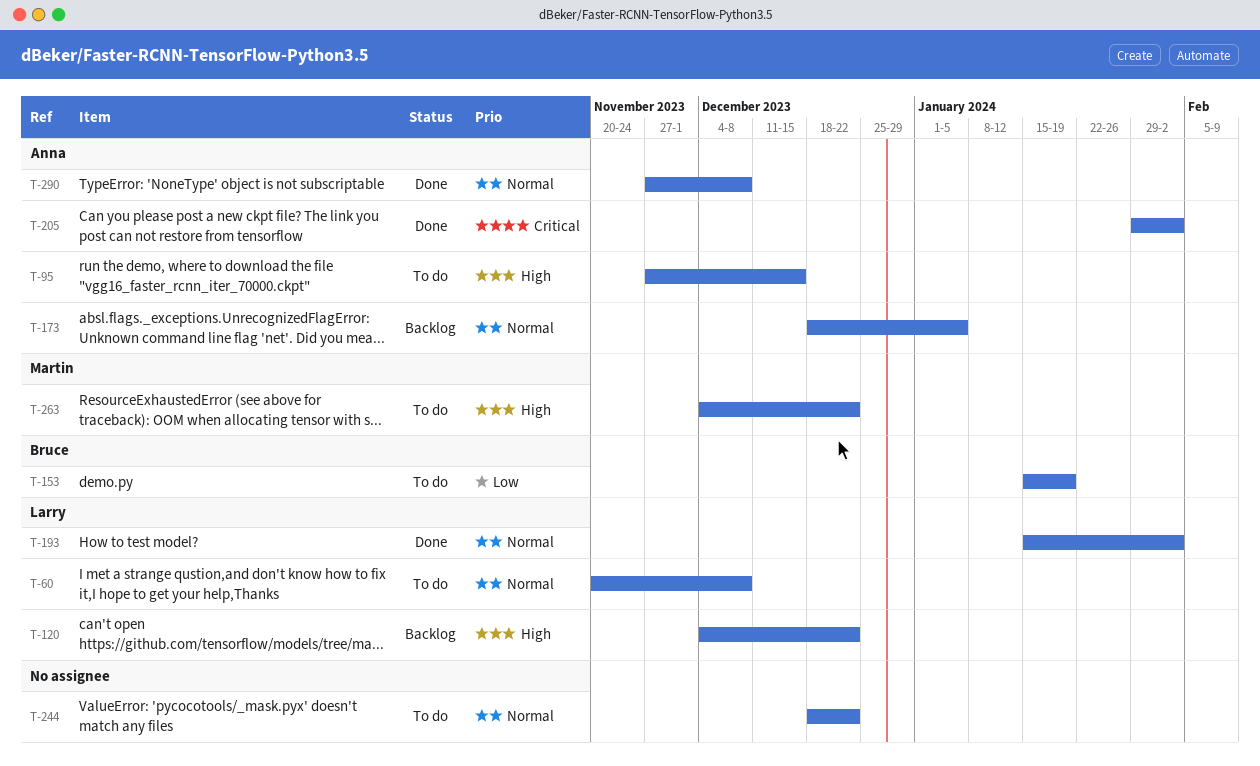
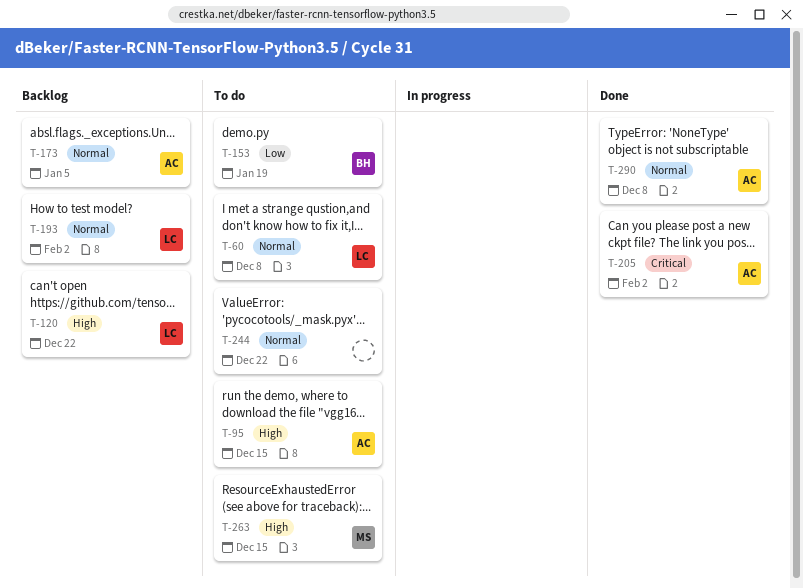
T-193, status: Done -> Backlog
T-263, due: Dec 22 -> Dec 15

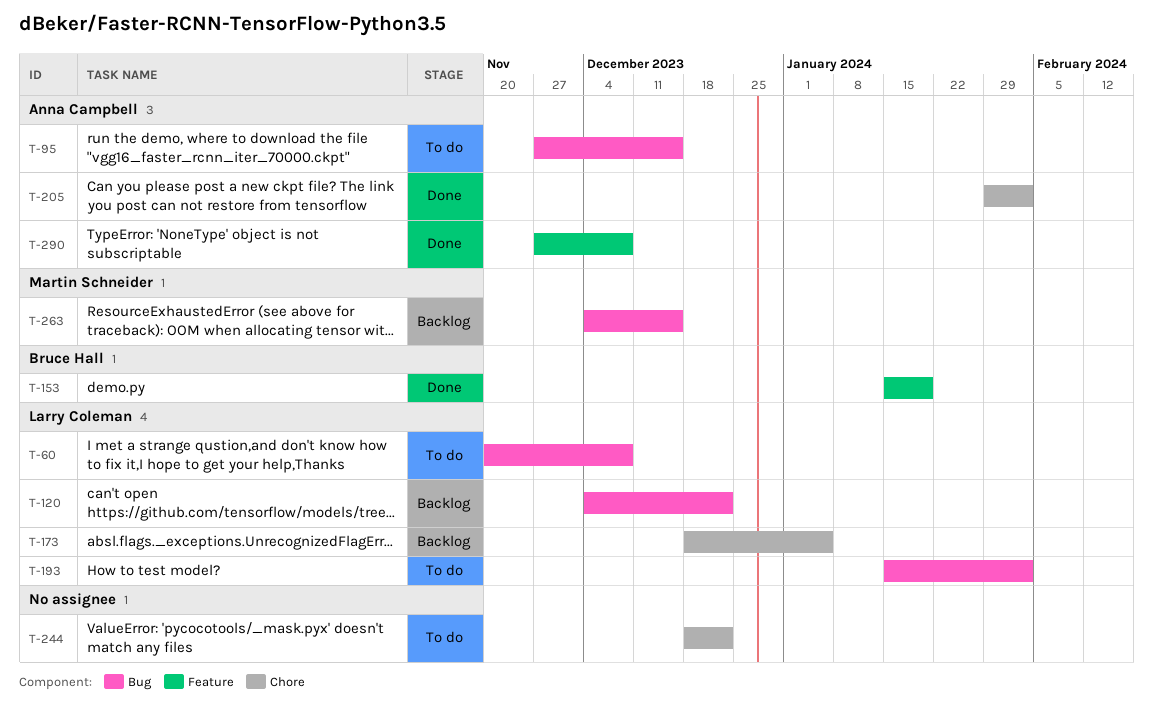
T-153, status: To do -> Done
T-173, owner: Anna Campbell -> Larry Coleman
T-193, status: Backlog -> To do
T-263, status: To do -> Backlog

